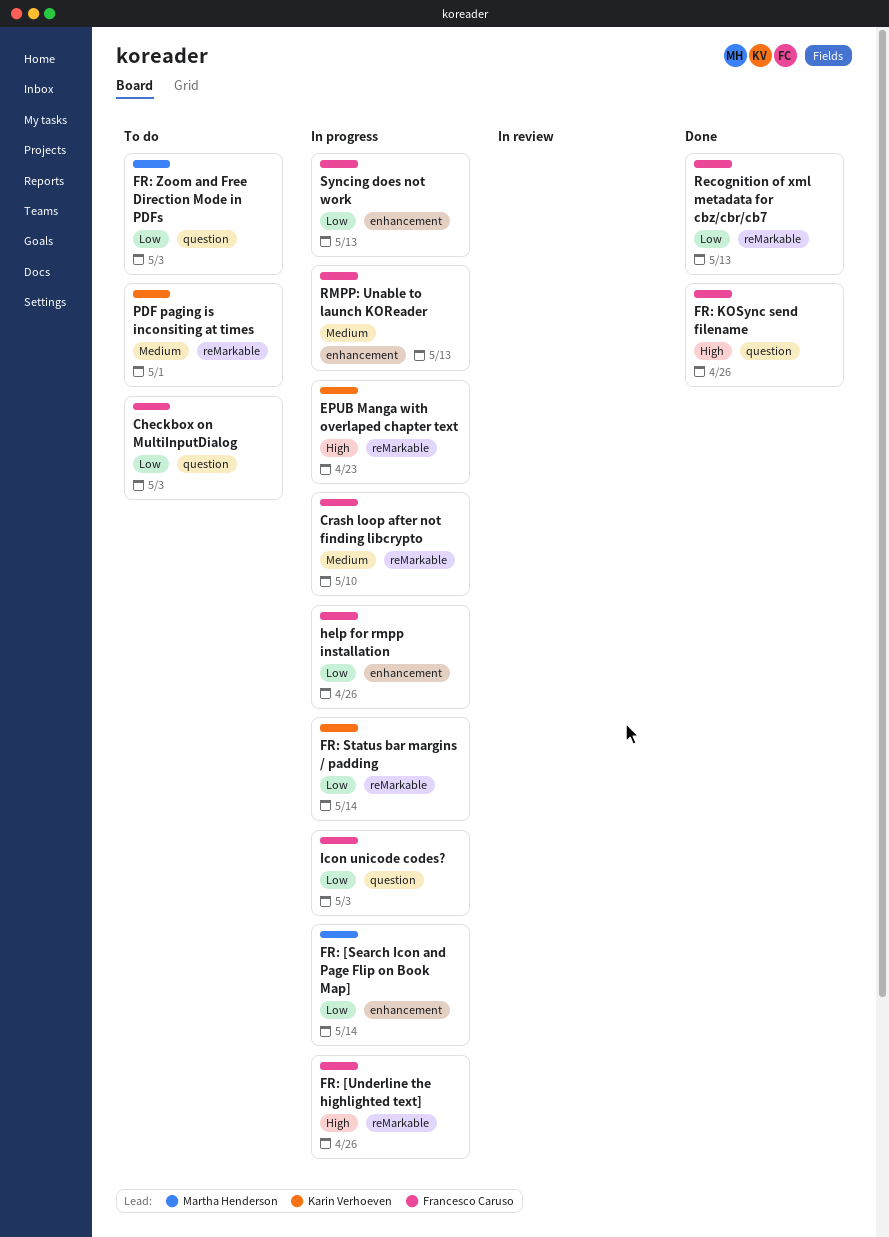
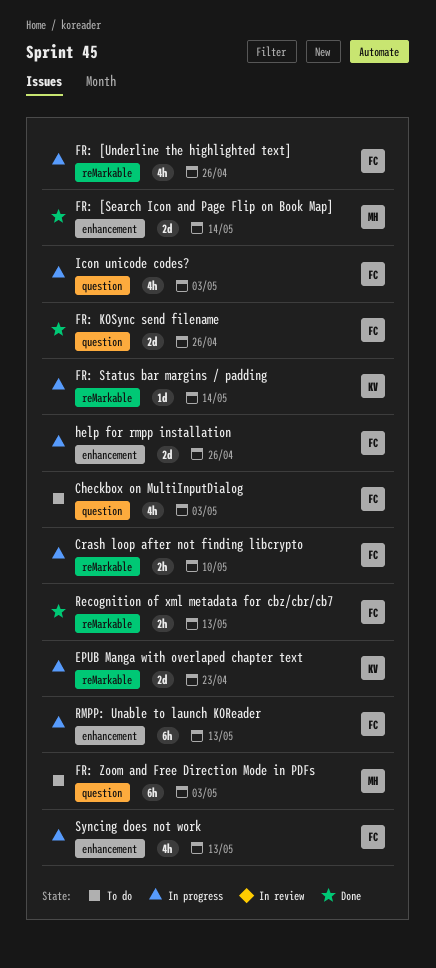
FR: [Search Icon and Page Flip on Book Map], status: In progress -> Done
PDF paging is inconsiting at times: present -> none

